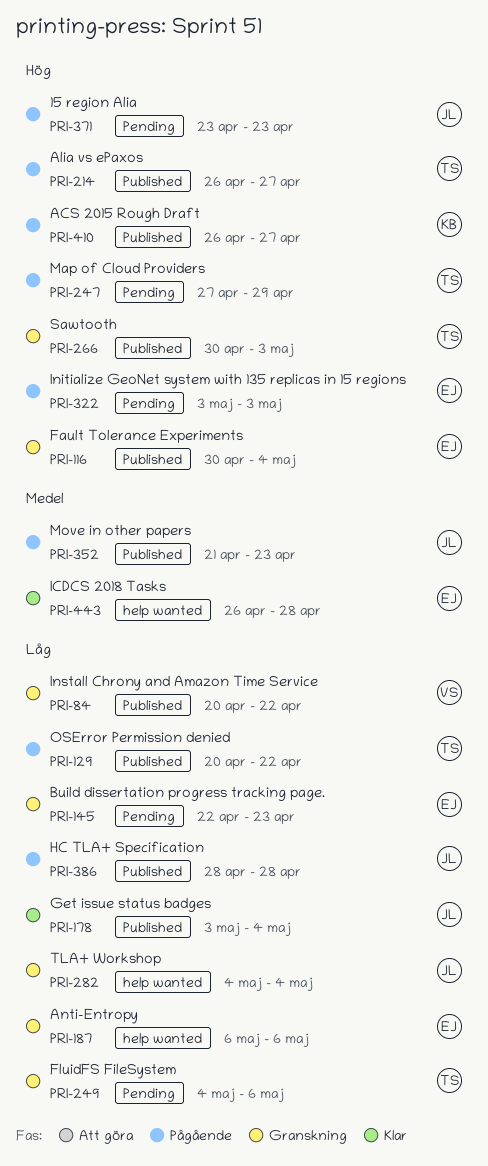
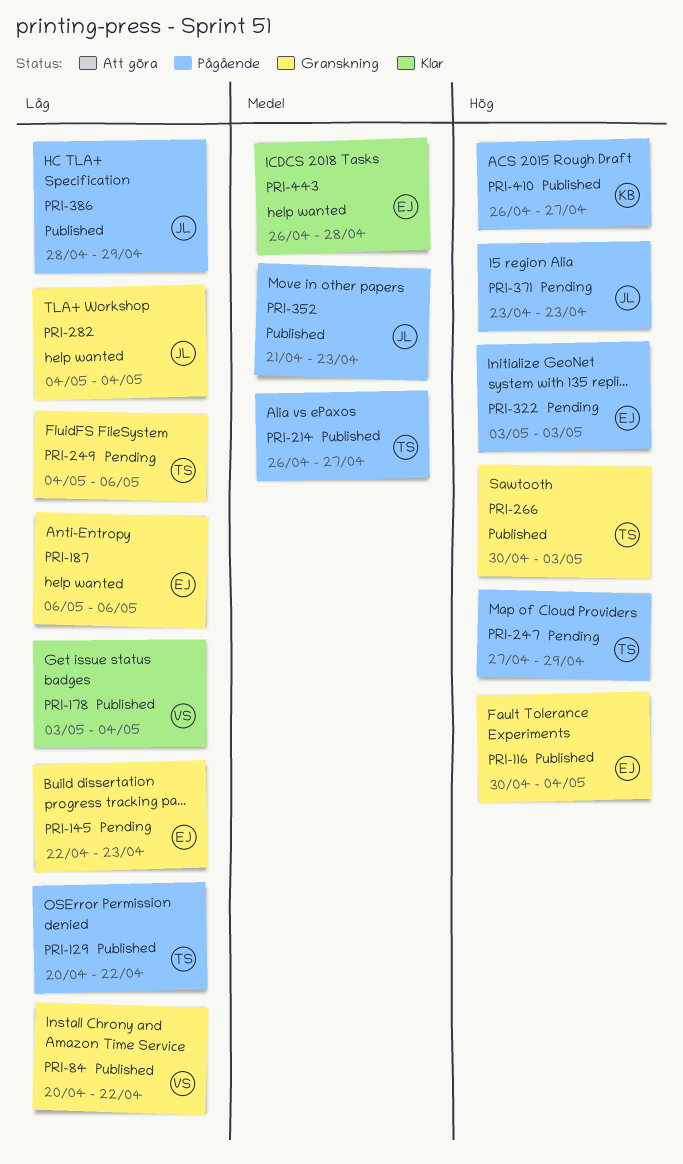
PRI-178, owner: JL -> VS
PRI-214, priority: Hög -> Medel
PRI-386, due: Apr 28 -> Apr 29

